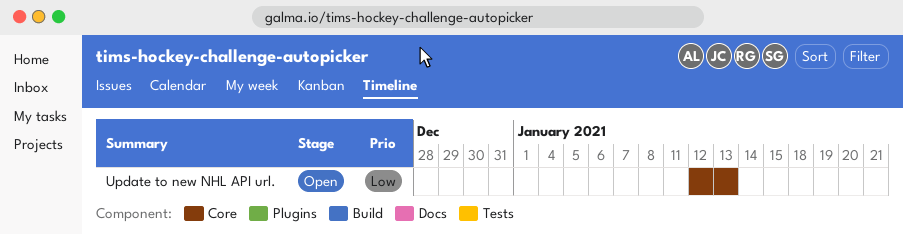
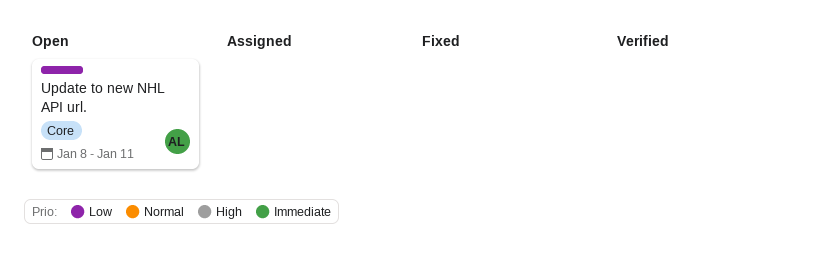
Update to new NHL API url., start: Jan 12 -> Jan 8
Update to new NHL API url., due: Jan 13 -> Jan 11

